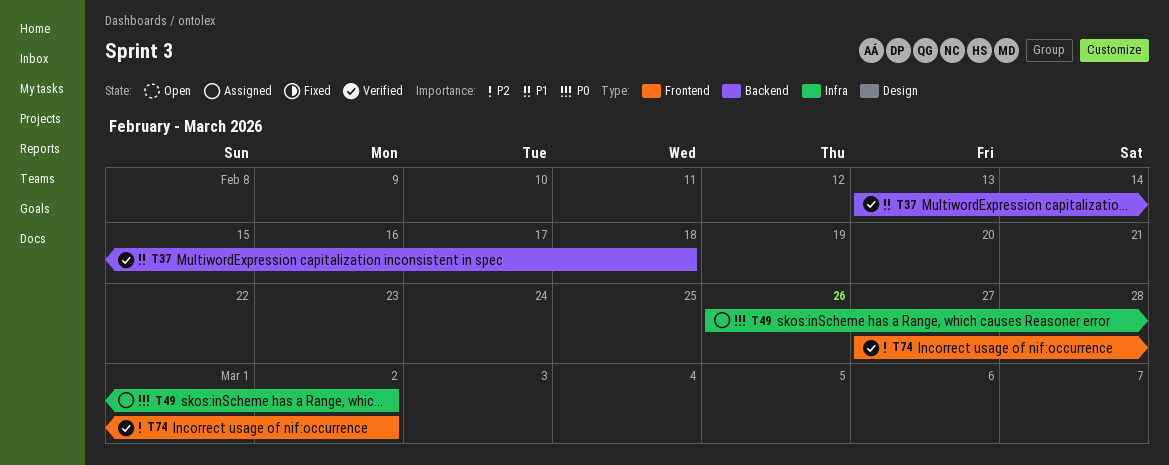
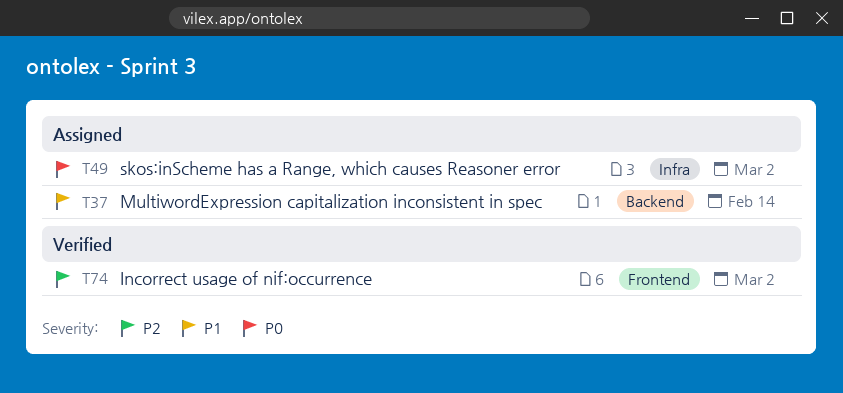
T37, status: Verified -> Assigned
T37, due: Feb 18 -> Feb 14

